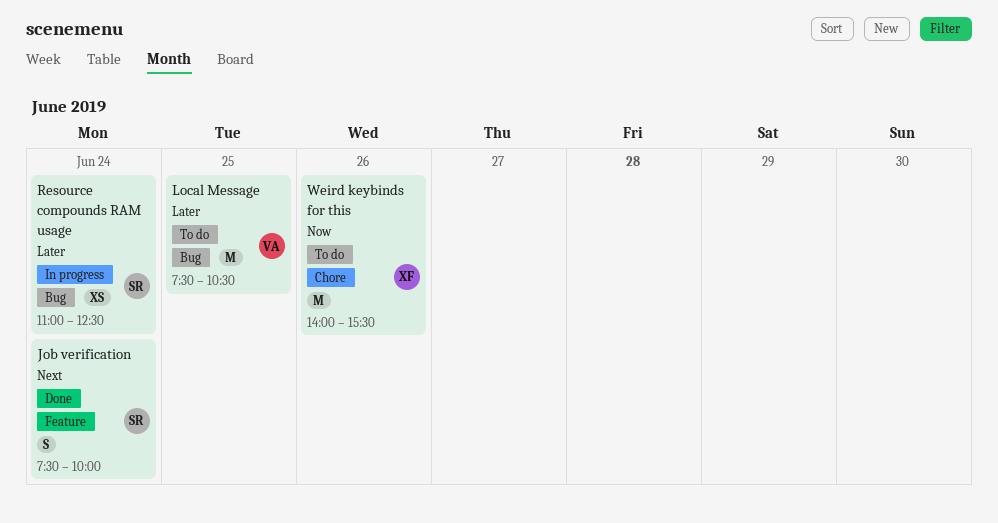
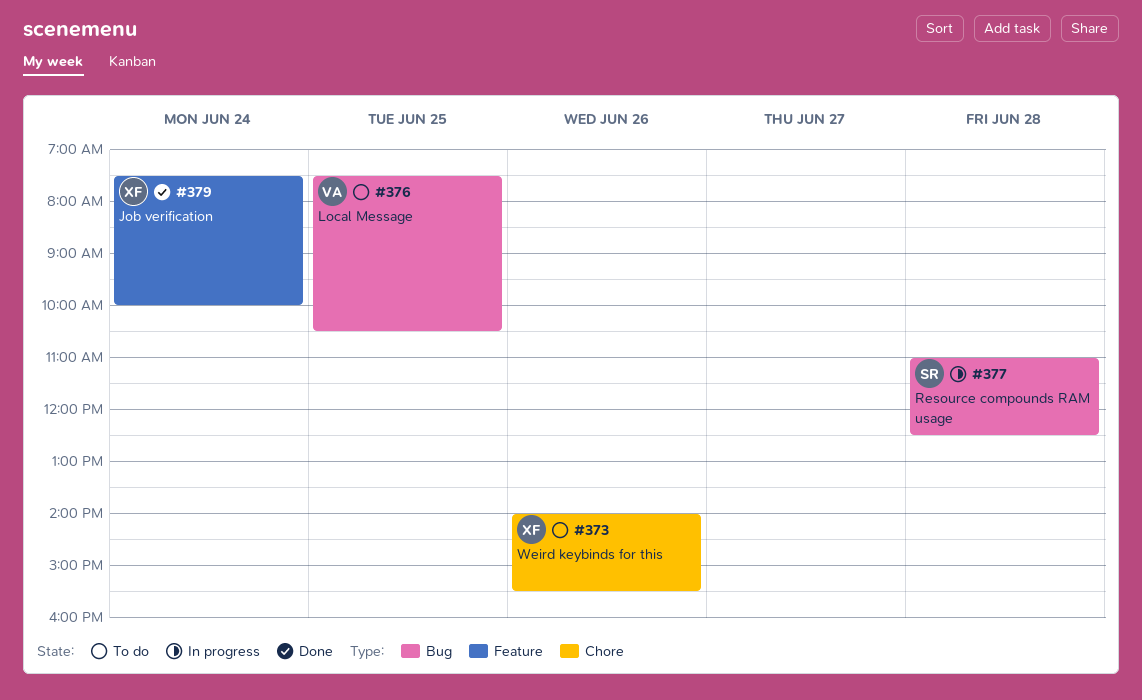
Job verification, owner: SR -> XF
Resource compounds RAM usage, day: Jun 24 -> Jun 28

